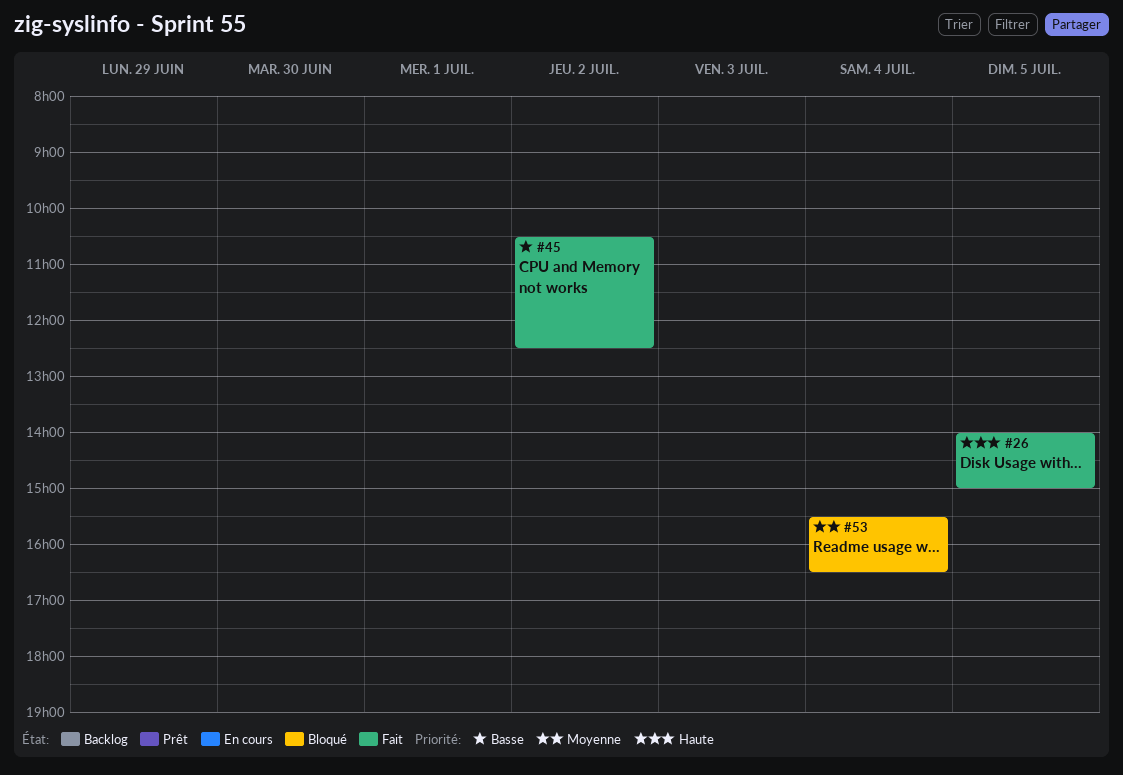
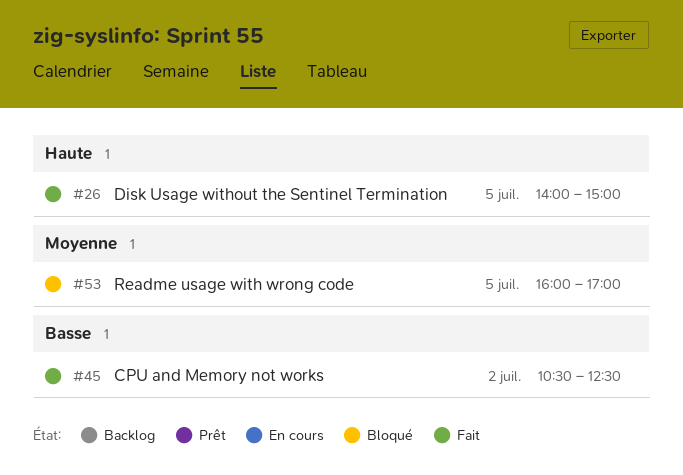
#53, day: Jul 4 -> Jul 5
#53, begins: 15:30 -> 16:00
#53, ends: 16:30 -> 17:00

